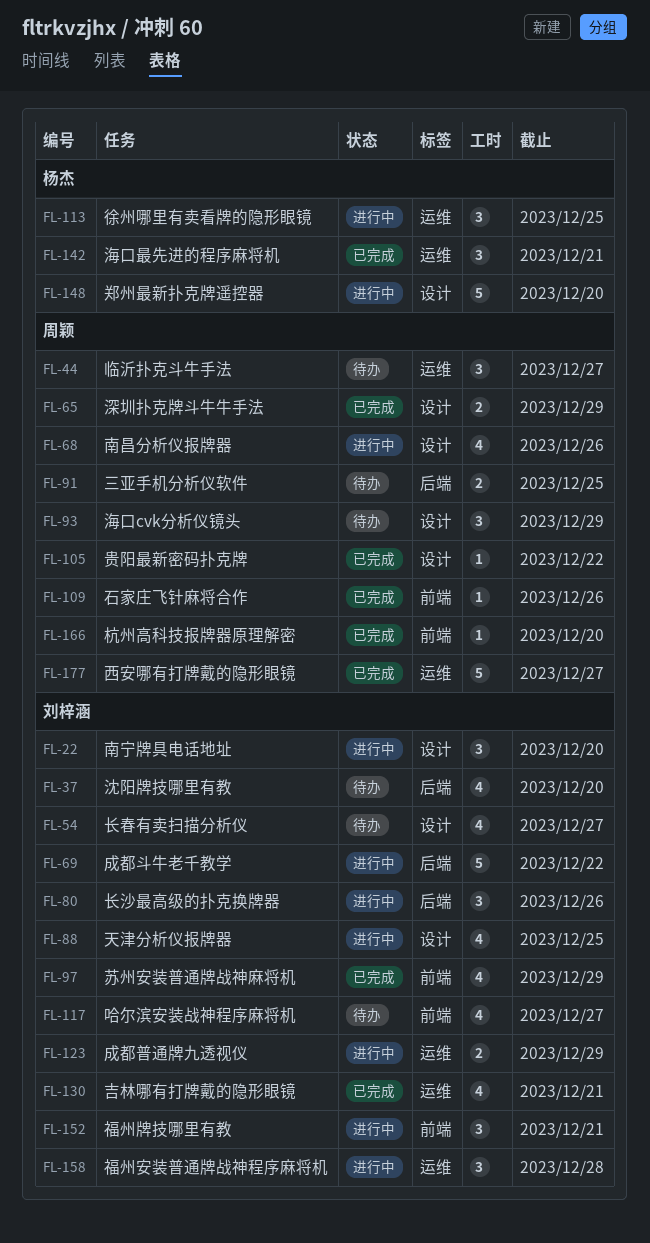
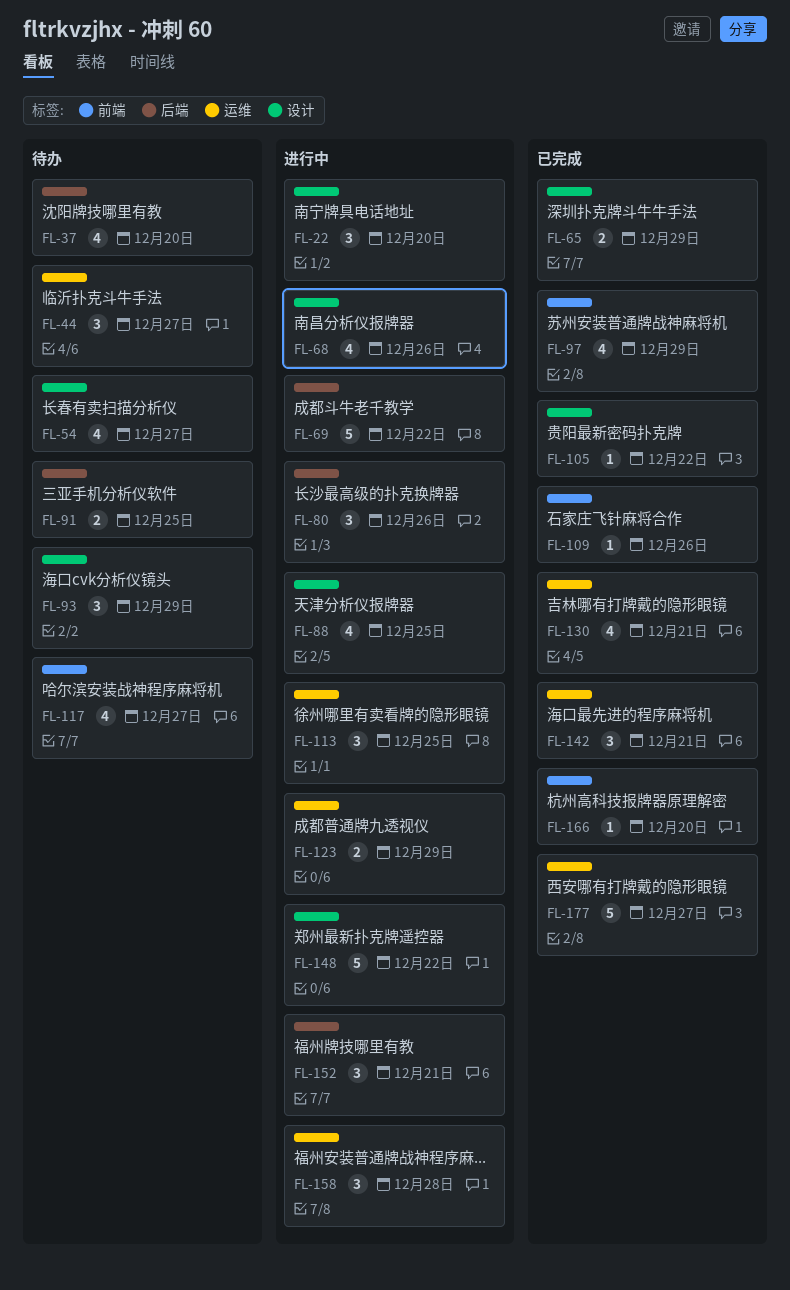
FL-148, due: Dec 20 -> Dec 22
FL-152, label: 前端 -> 后端

